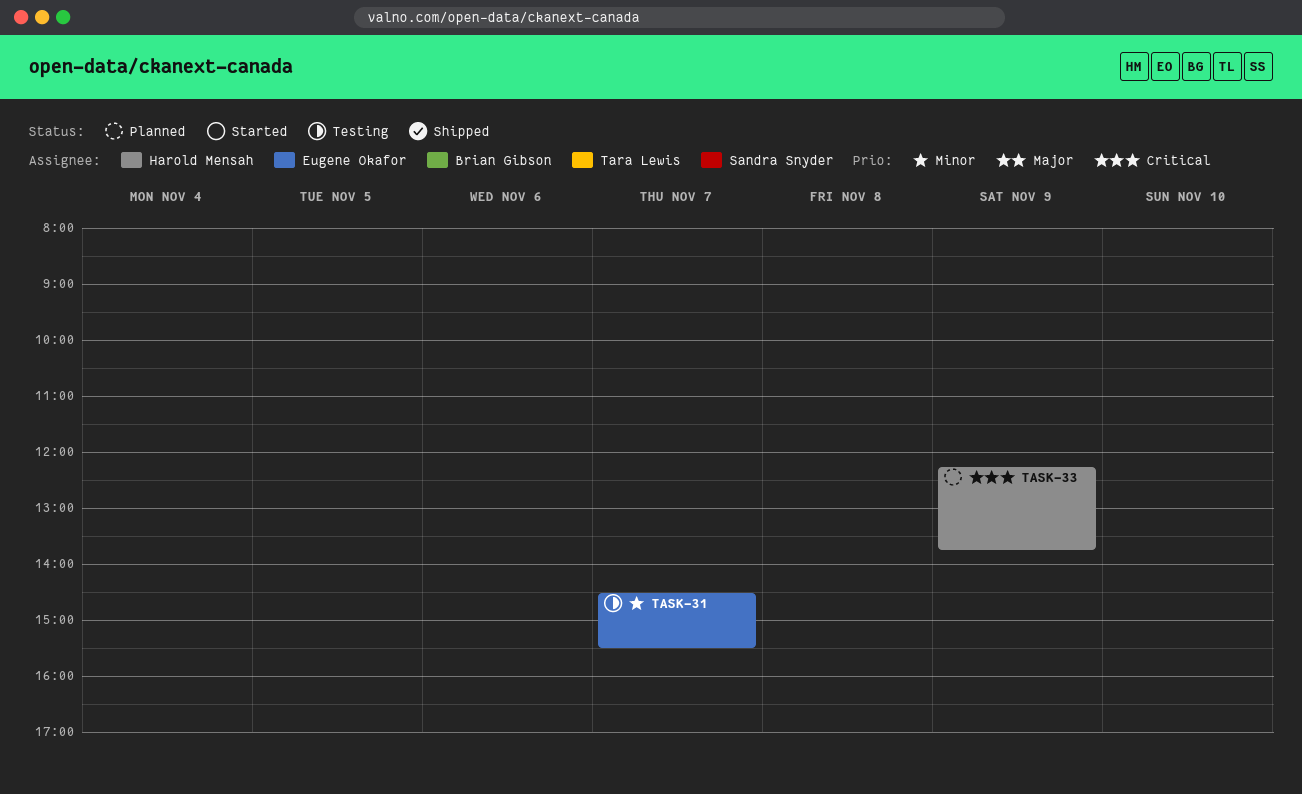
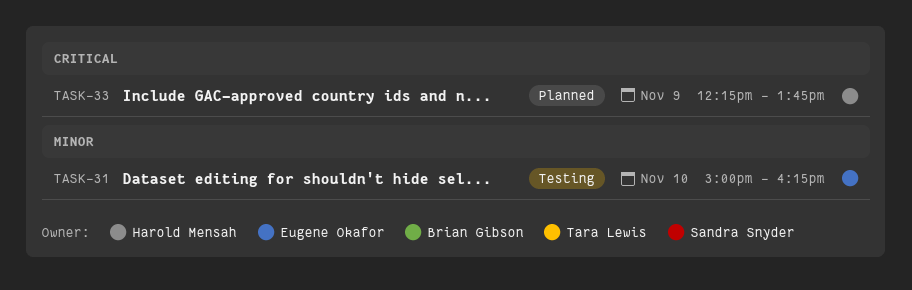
TASK-31, day: Nov 7 -> Nov 10
TASK-31, begins: 14:30 -> 15:00
TASK-31, ends: 15:30 -> 16:15

